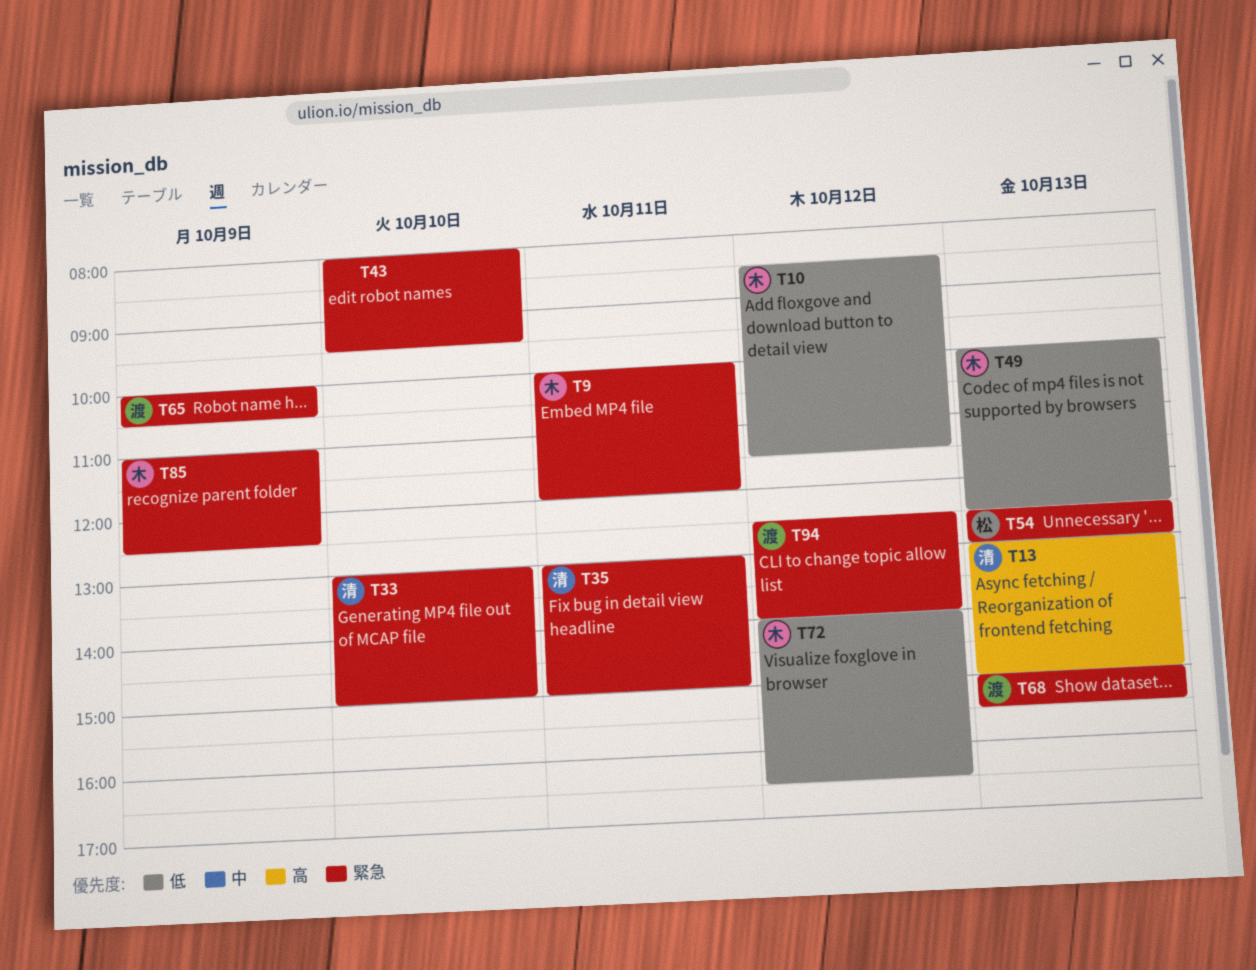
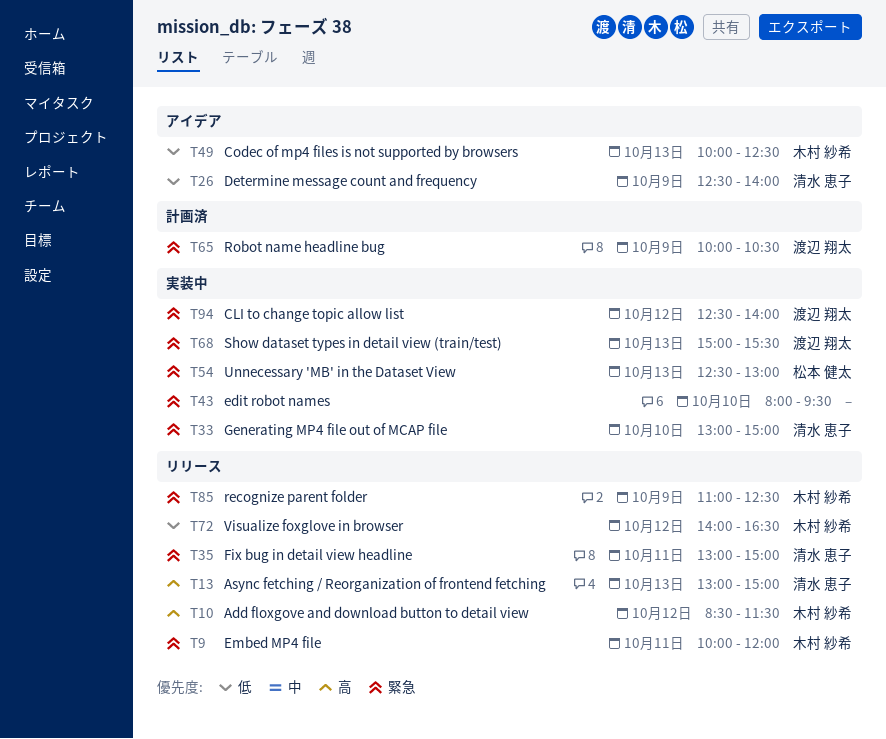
T10, priority: 低 -> 高
T26: none -> present

